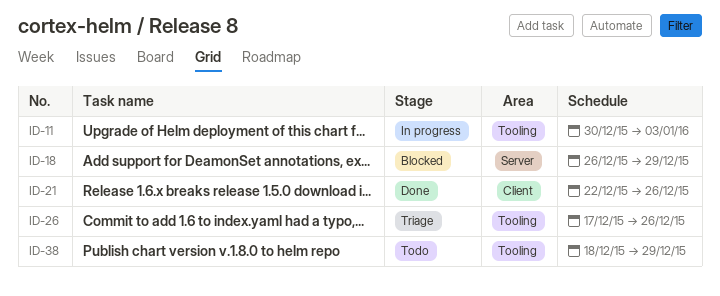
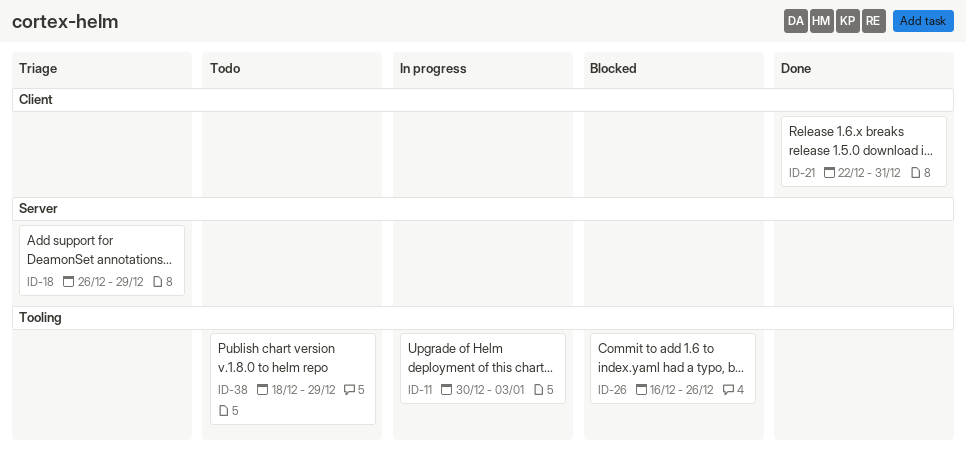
ID-18, status: Blocked -> Triage
ID-21, due: Dec 26 -> Dec 31
ID-26, status: Triage -> Blocked
ID-26, start: Dec 17 -> Dec 16

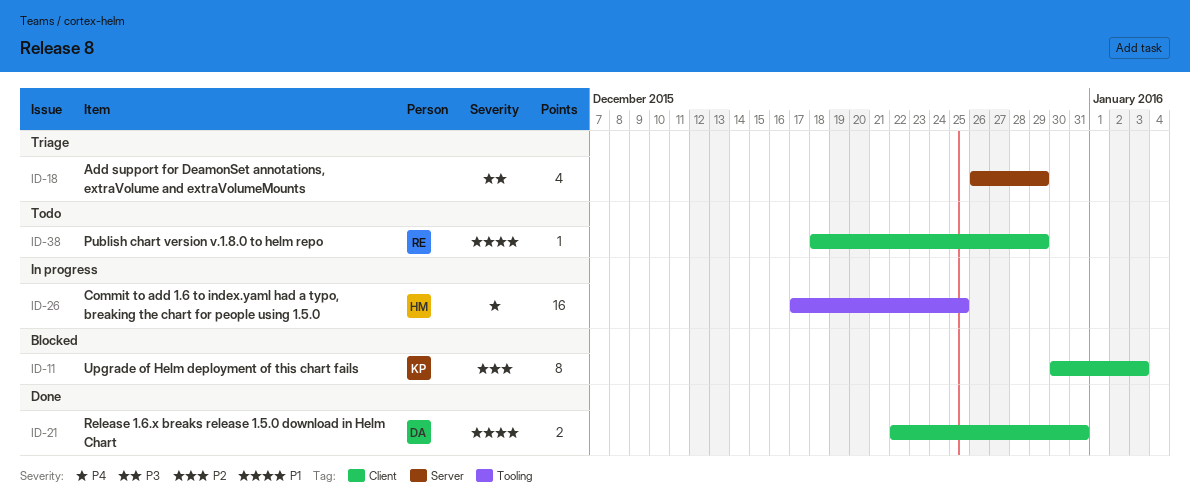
ID-11, status: In progress -> Blocked
ID-11, label: Tooling -> Client
ID-26, status: Blocked -> In progress
ID-26, start: Dec 16 -> Dec 17
ID-26, due: Dec 26 -> Dec 25
ID-38, label: Tooling -> Client

